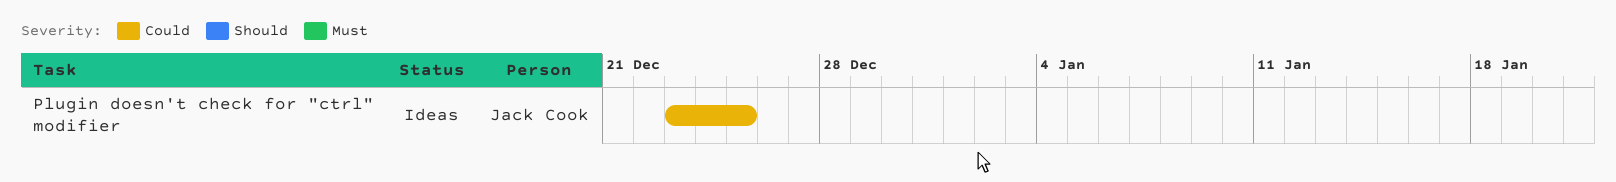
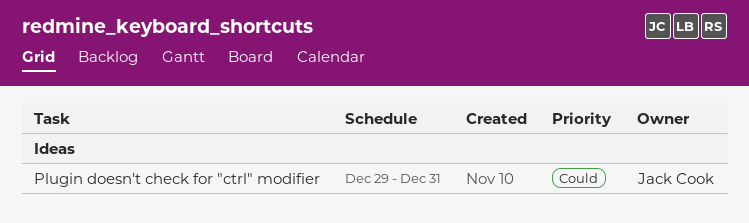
Plugin doesn't check for "ctrl" modifier, start: Dec 23 -> Dec 29
Plugin doesn't check for "ctrl" modifier, due: Dec 25 -> Dec 31

